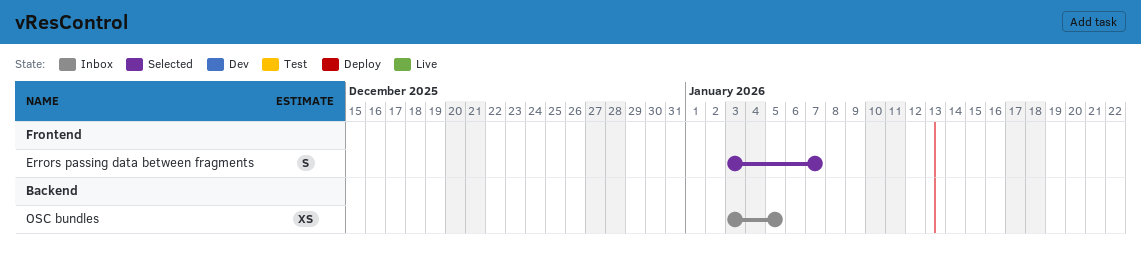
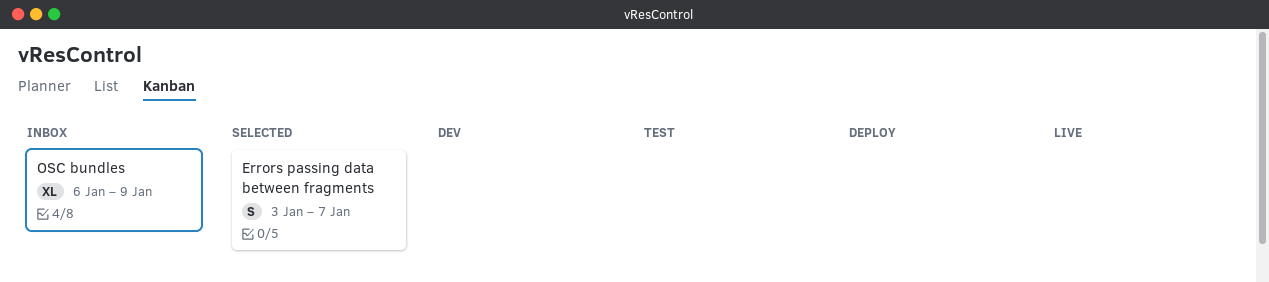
OSC bundles, estimate: XS -> XL
OSC bundles, start: Jan 3 -> Jan 6
OSC bundles, due: Jan 5 -> Jan 9

